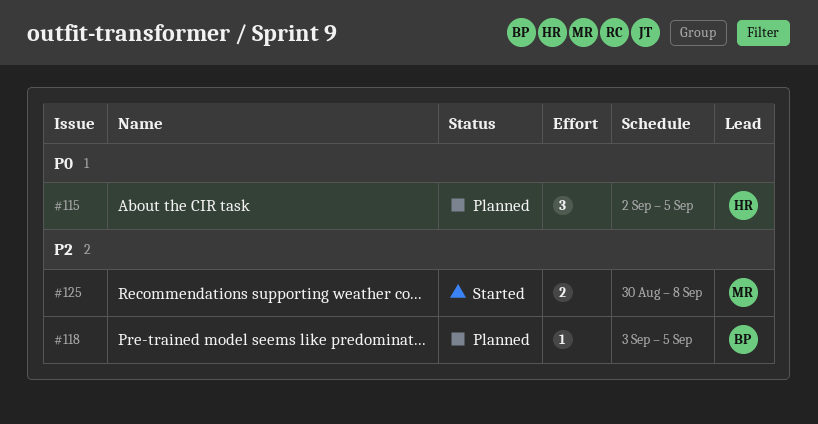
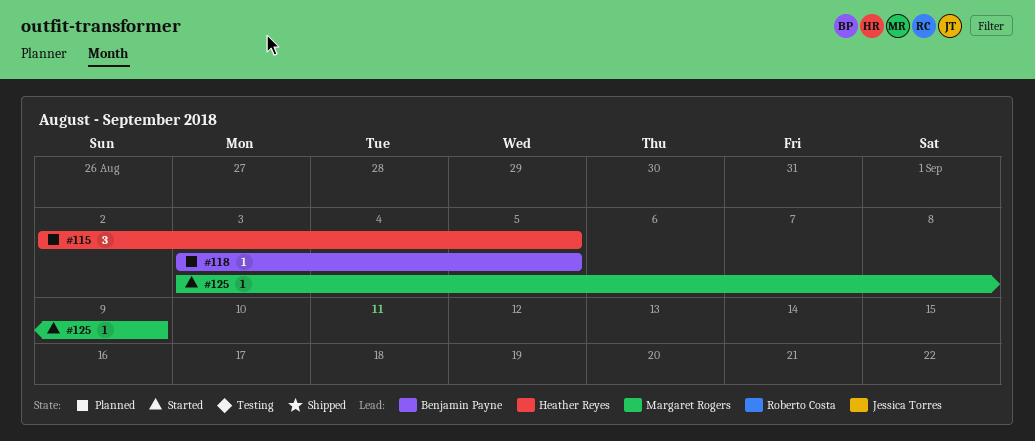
#125, estimate: 2 -> 1
#125, start: Aug 30 -> Sep 3
#125, due: Sep 8 -> Sep 9

